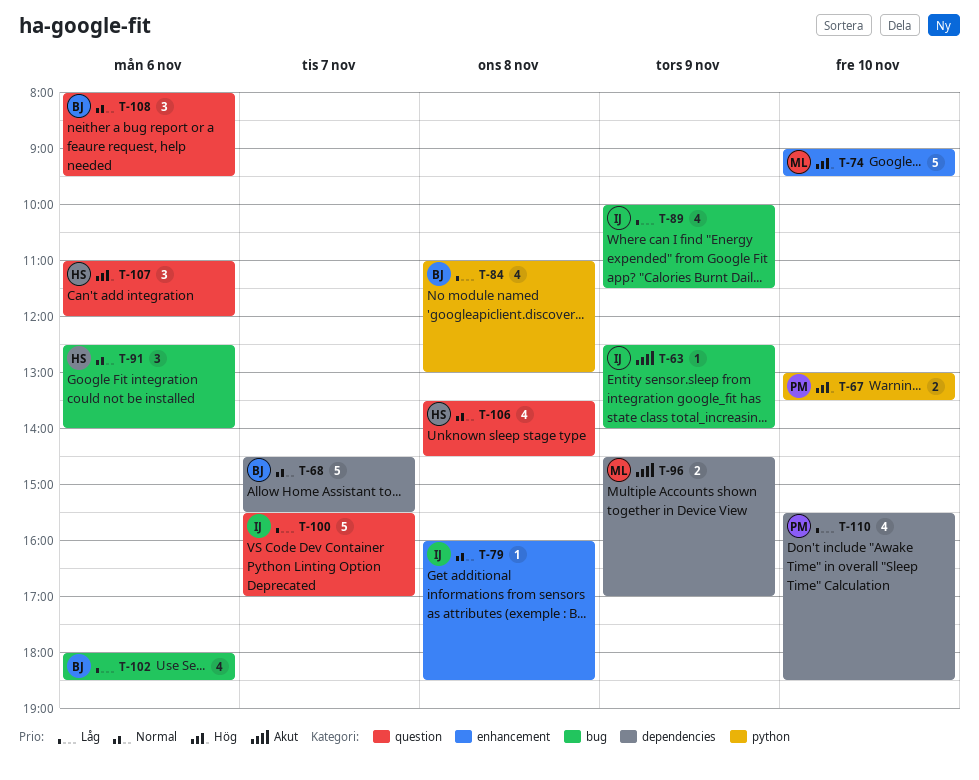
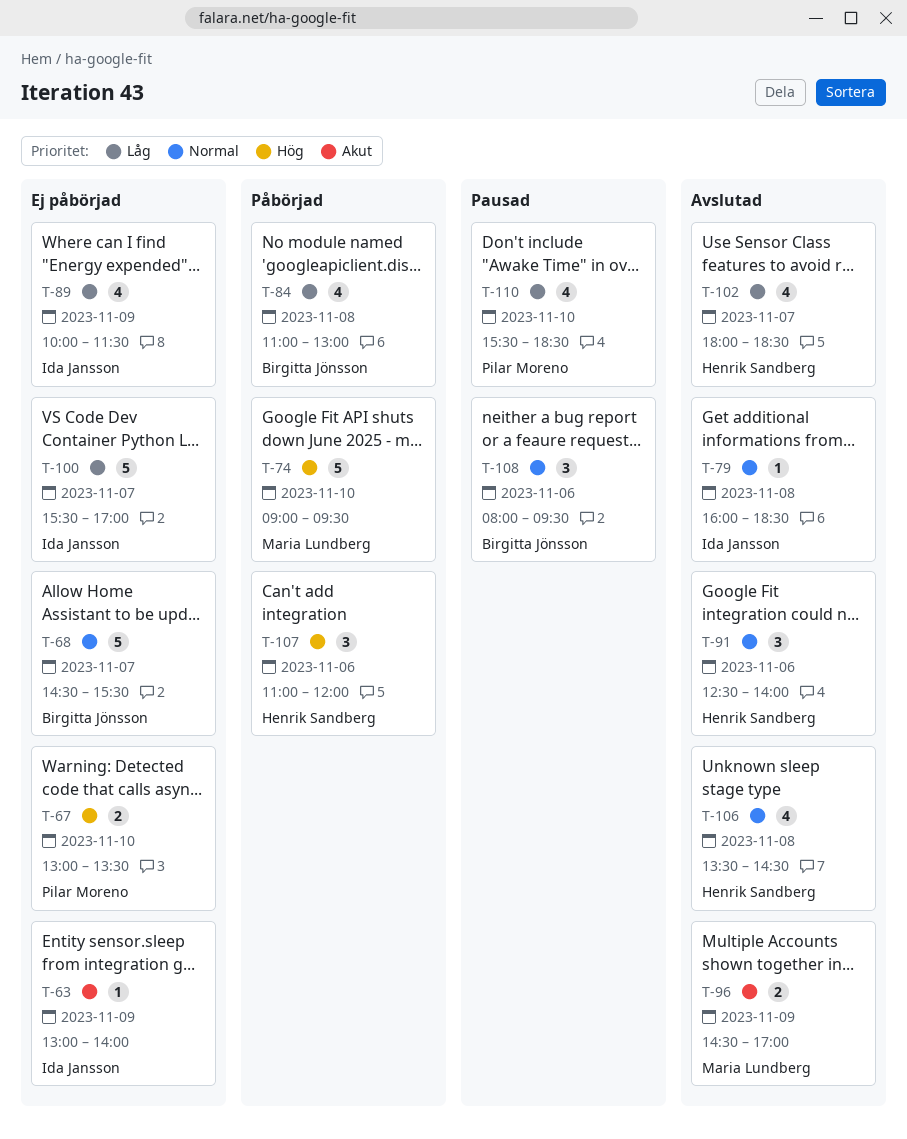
T-63, begins: 12:30 -> 13:00
T-102, owner: Birgitta Jönsson -> Henrik Sandberg
T-102, day: Nov 6 -> Nov 7

